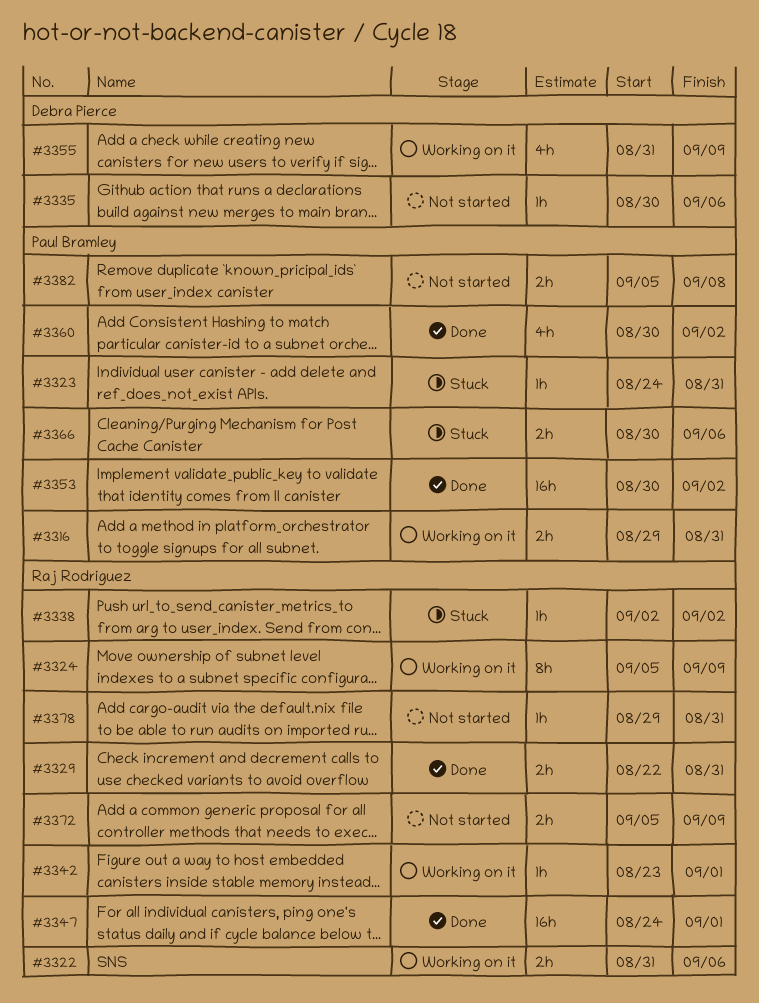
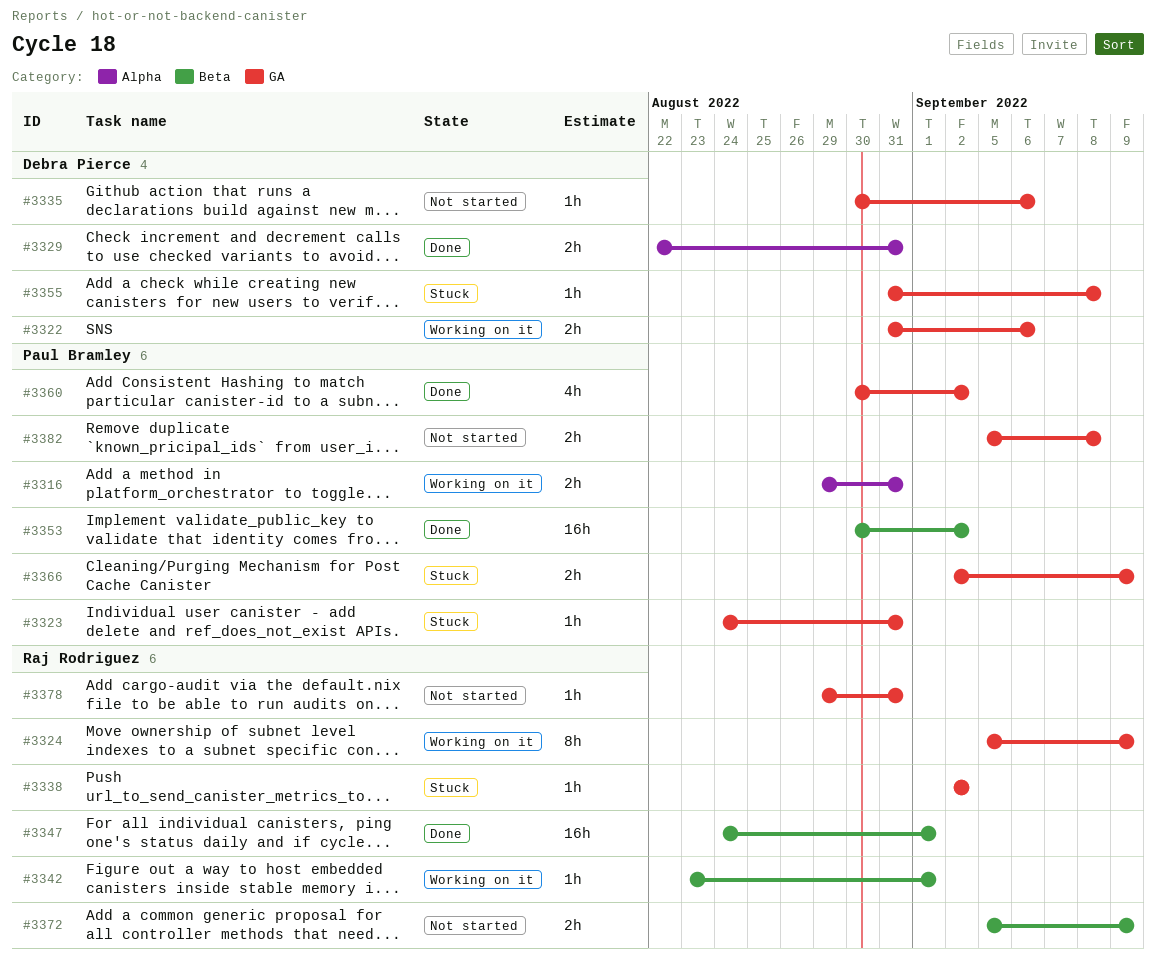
#3322, owner: Raj Rodriguez -> Debra Pierce
#3329, owner: Raj Rodriguez -> Debra Pierce
#3355, status: Working on it -> Stuck
#3355, estimate: 4h -> 1h
#3355, due: Sep 9 -> Sep 8
#3366, start: Aug 30 -> Sep 2
#3366, due: Sep 6 -> Sep 9

